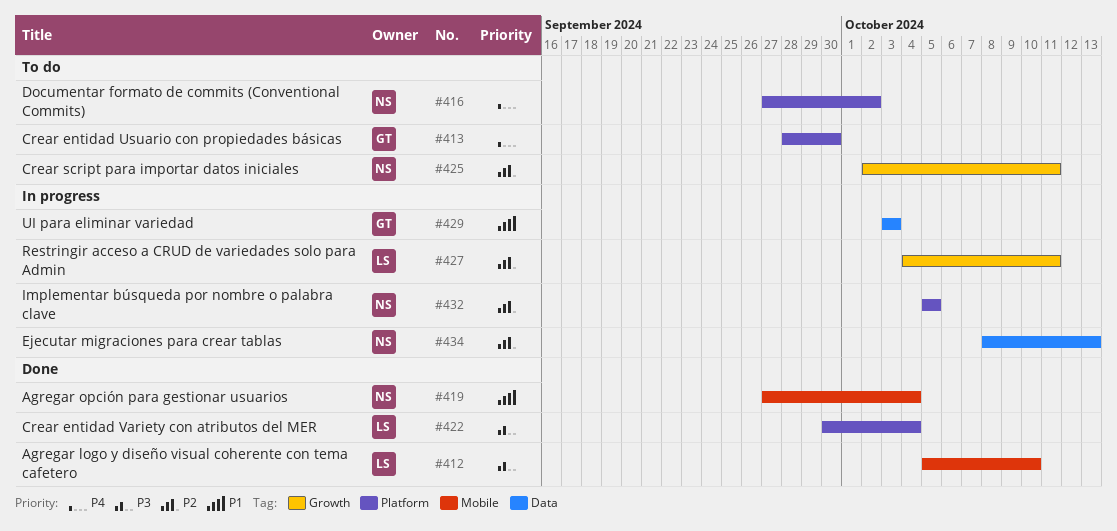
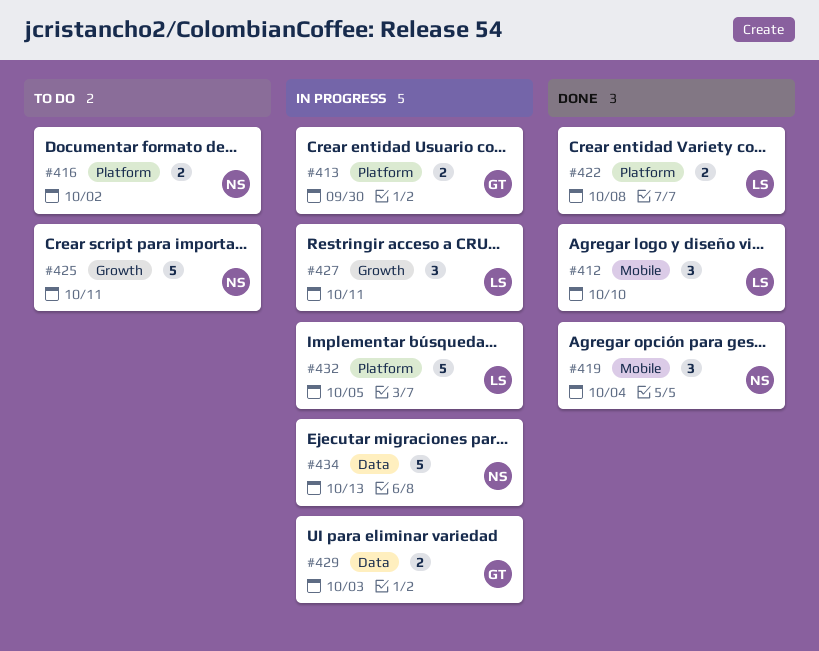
#413, status: To do -> In progress
#422, due: Oct 4 -> Oct 8
#432, owner: NS -> LS

